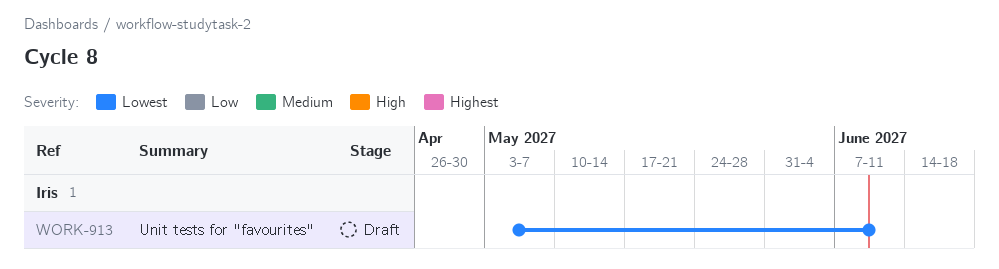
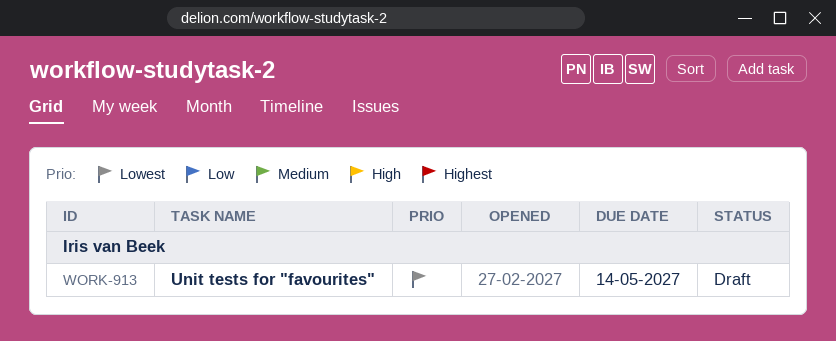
WORK-913, due: Jun 11 -> May 14

